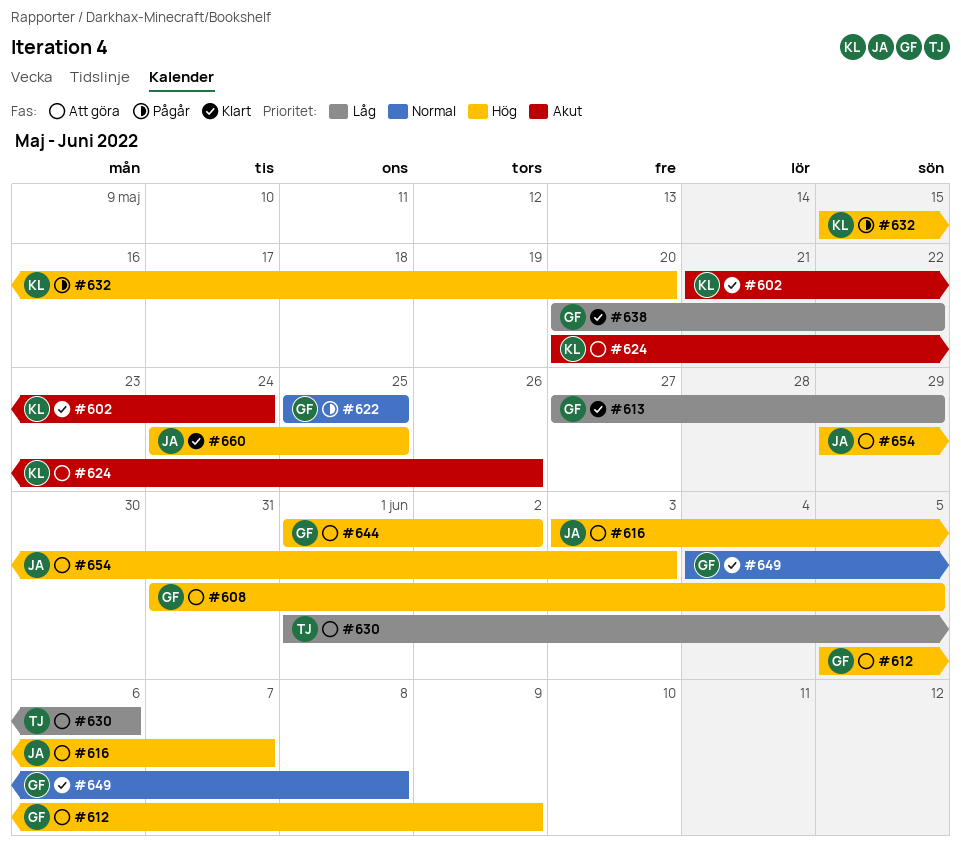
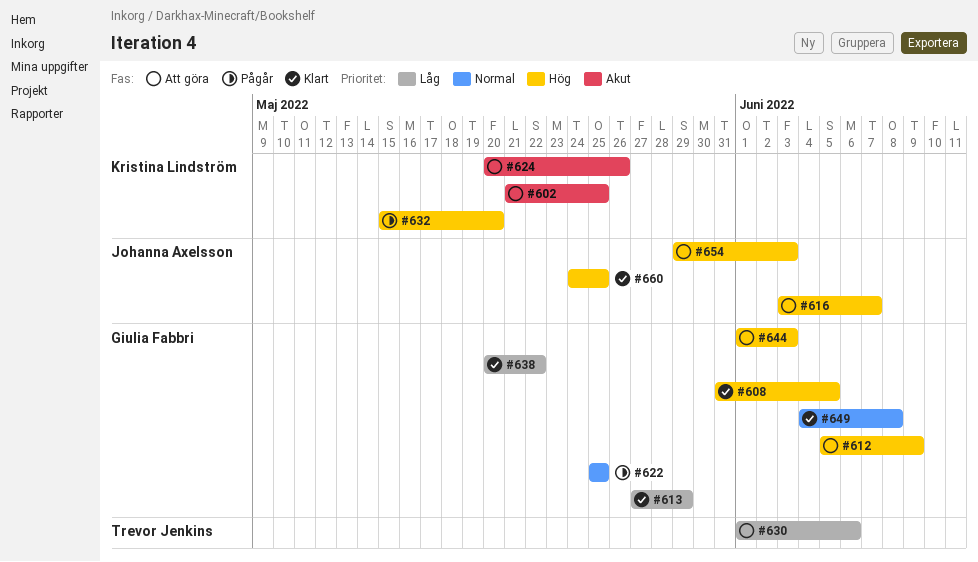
#602, status: Klart -> Att göra
#602, due: May 24 -> May 25
#608, status: Att göra -> Klart
#644, due: Jun 2 -> Jun 3

